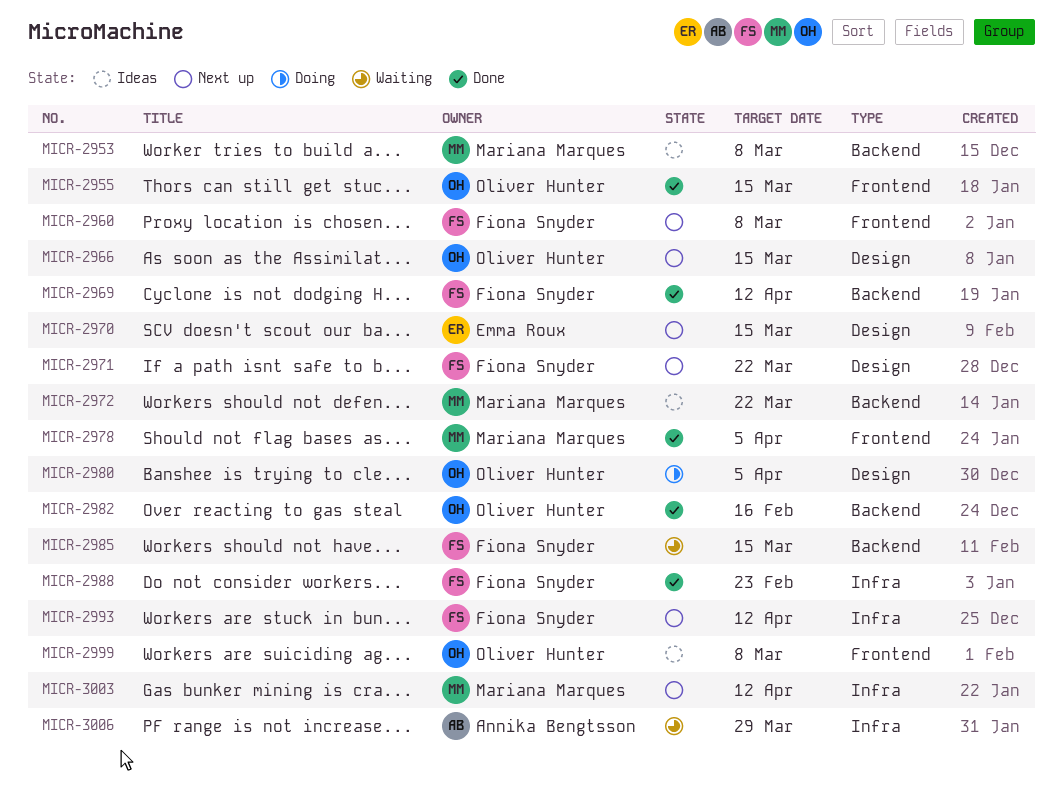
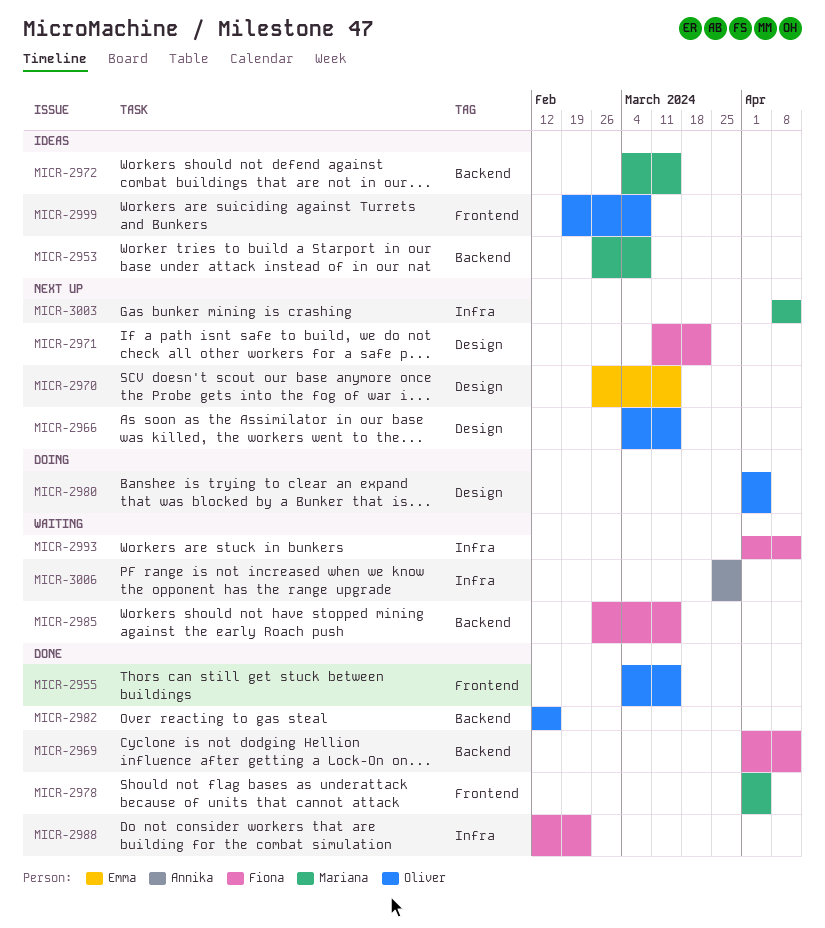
MICR-2960: present -> none
MICR-2972, due: Mar 22 -> Mar 15
MICR-2993, status: Next up -> Waiting

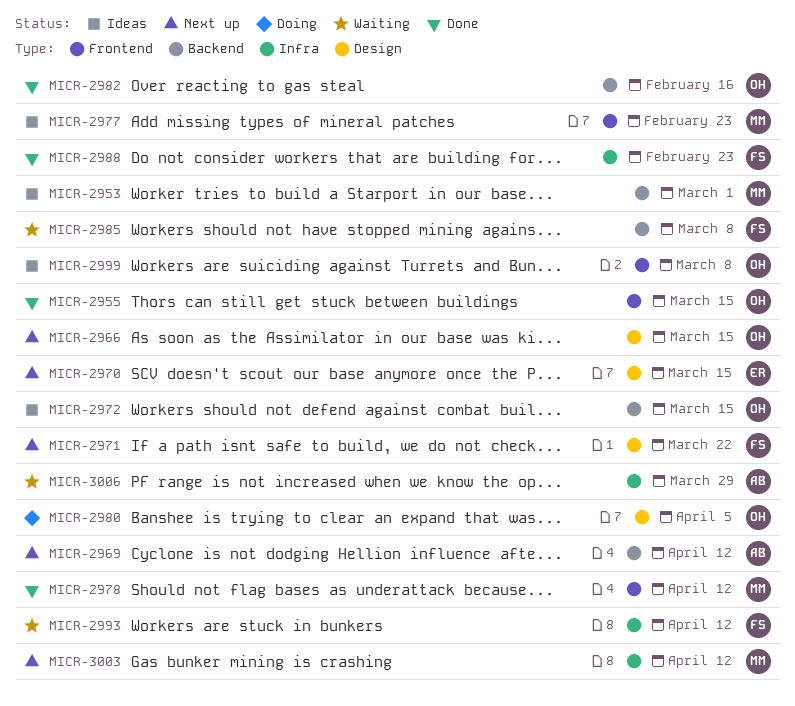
MICR-2953, due: Mar 8 -> Mar 1
MICR-2969, status: Done -> Next up
MICR-2969, owner: Fiona -> Annika
MICR-2972, owner: Mariana -> Oliver
MICR-2977: none -> present
MICR-2978, due: Apr 5 -> Apr 12
MICR-2985, due: Mar 15 -> Mar 8

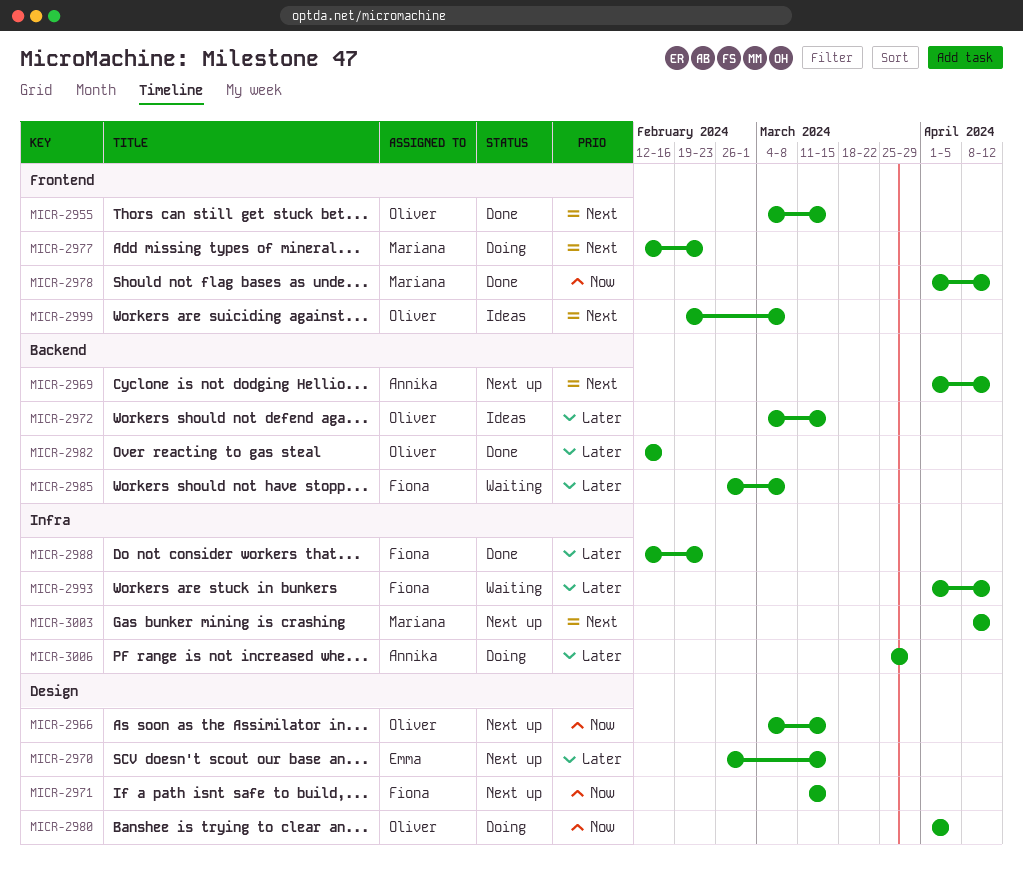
MICR-2953: present -> none
MICR-2971, due: Mar 22 -> Mar 15
MICR-2977, status: Ideas -> Doing
MICR-3006, status: Waiting -> Doing

